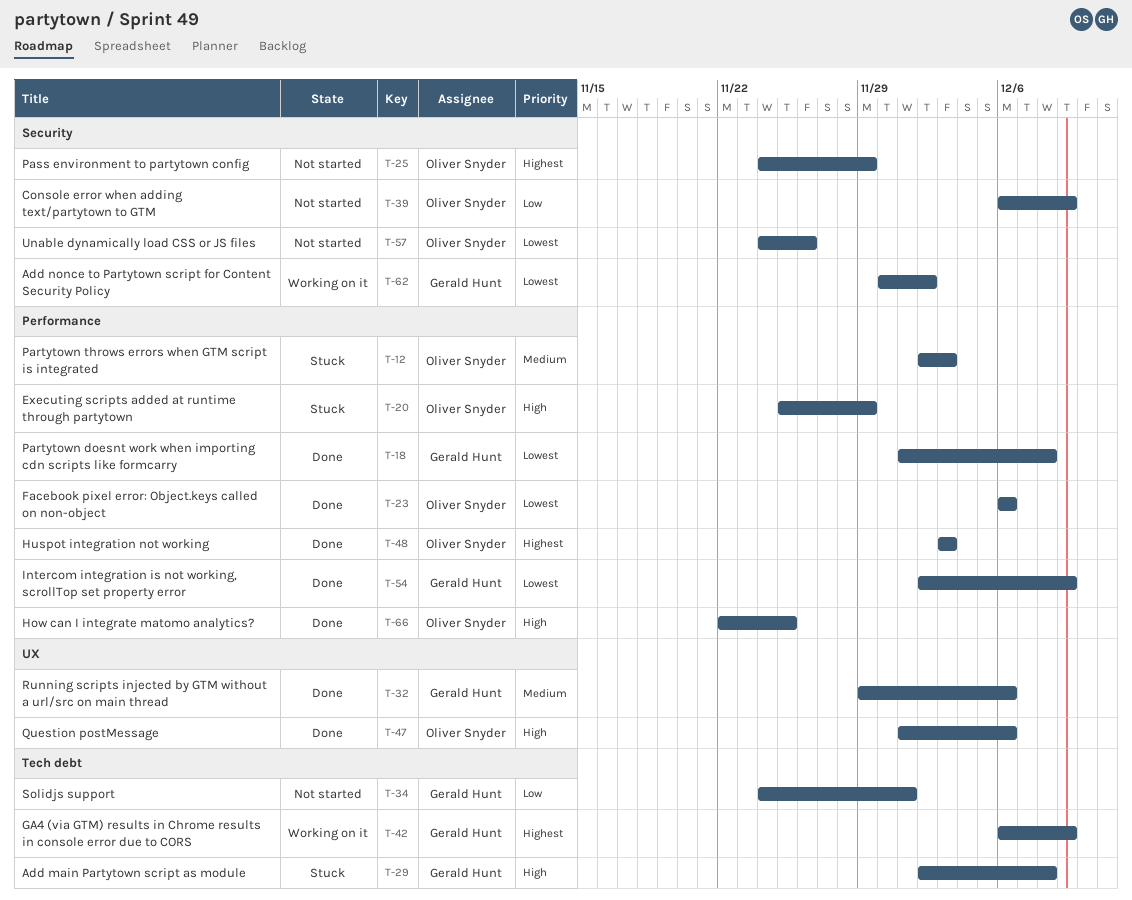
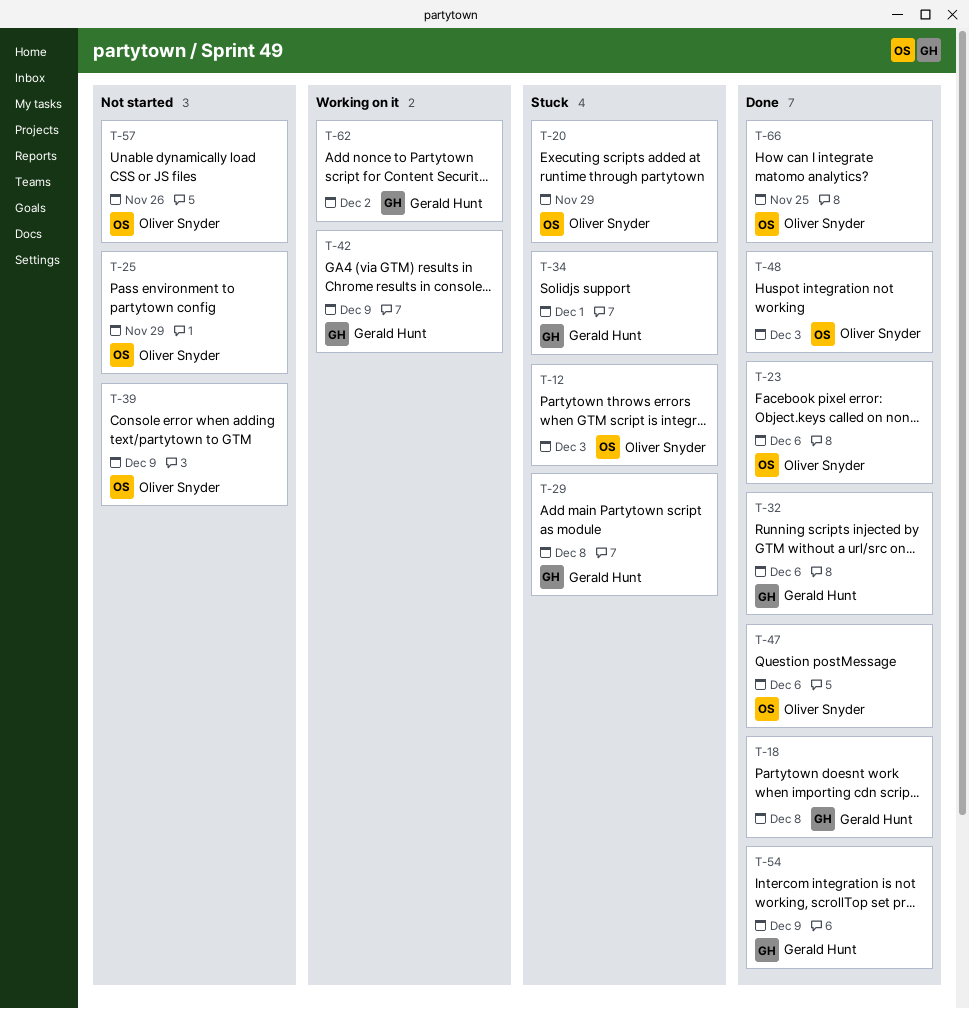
T-34, status: Not started -> Stuck

